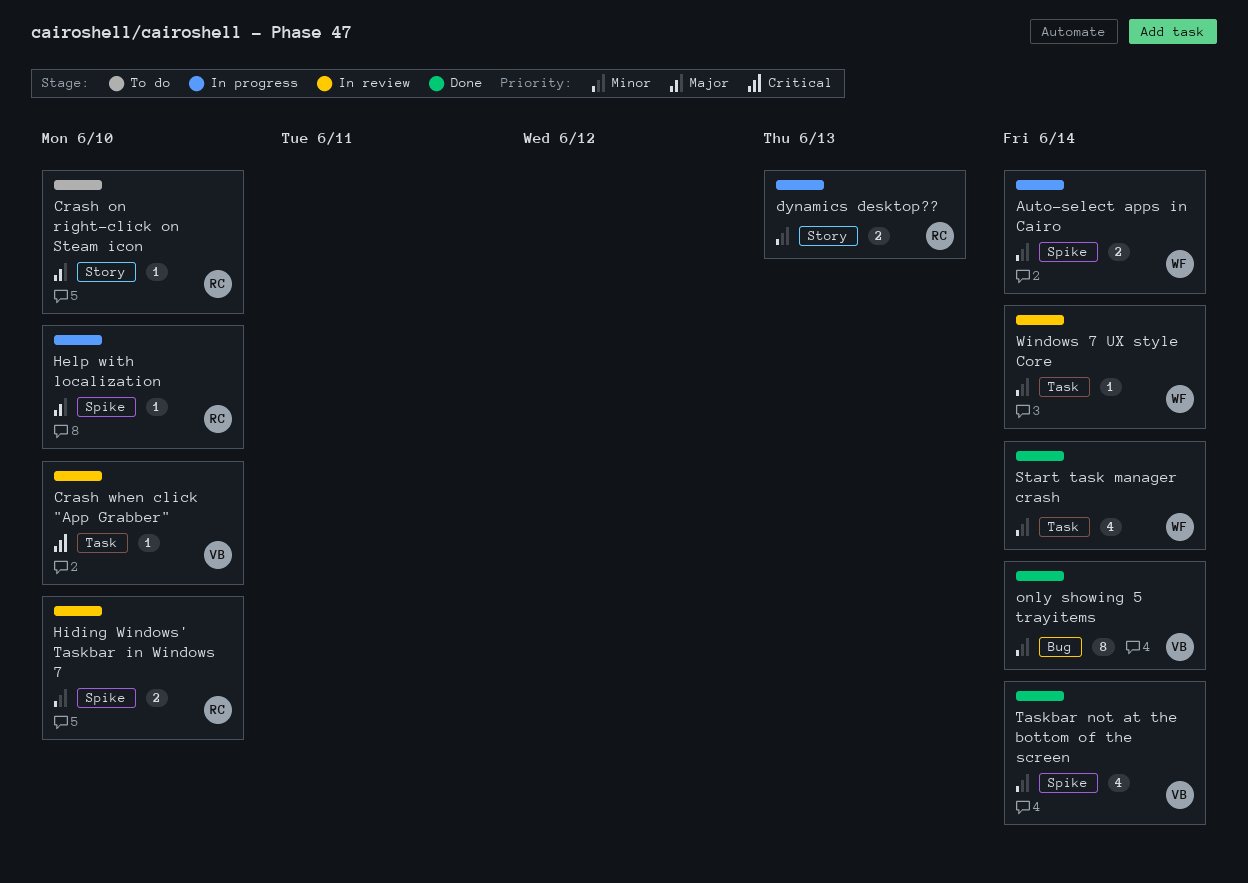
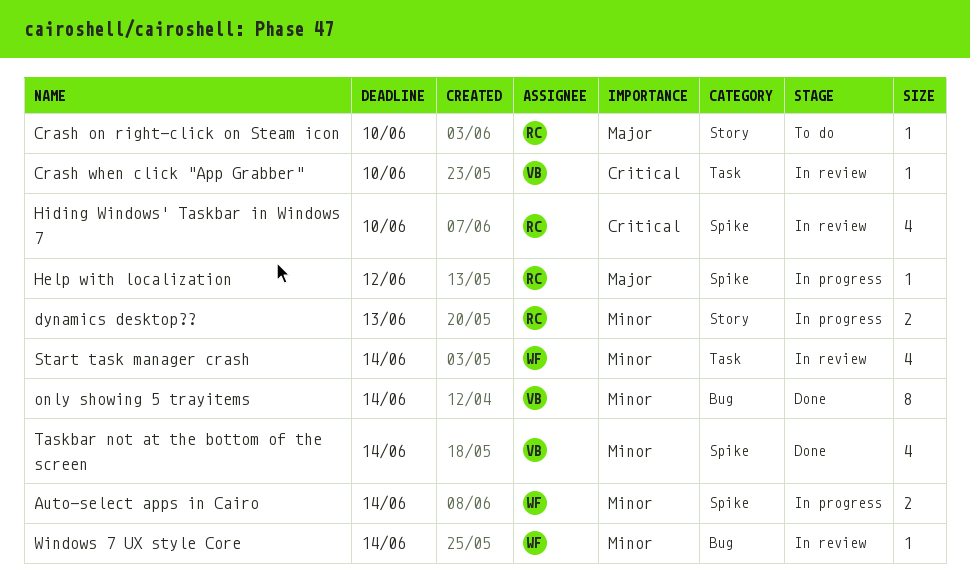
Help with localization, due: Jun 10 -> Jun 12
Hiding Windows' Taskbar in Windows 7, priority: Minor -> Critical
Hiding Windows' Taskbar in Windows 7, estimate: 2 -> 4
Start task manager crash, status: Done -> In review
Windows 7 UX style Core, label: Task -> Bug

